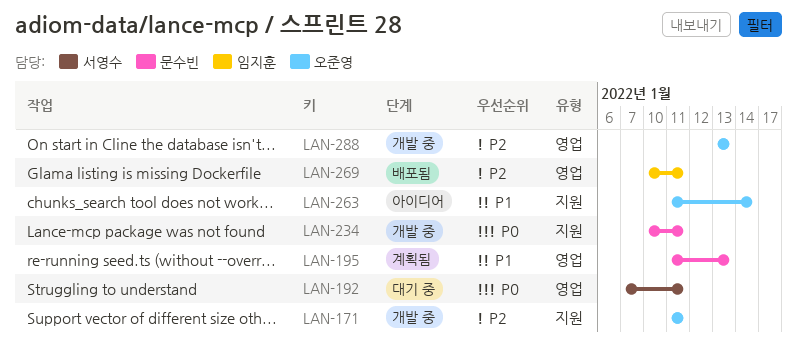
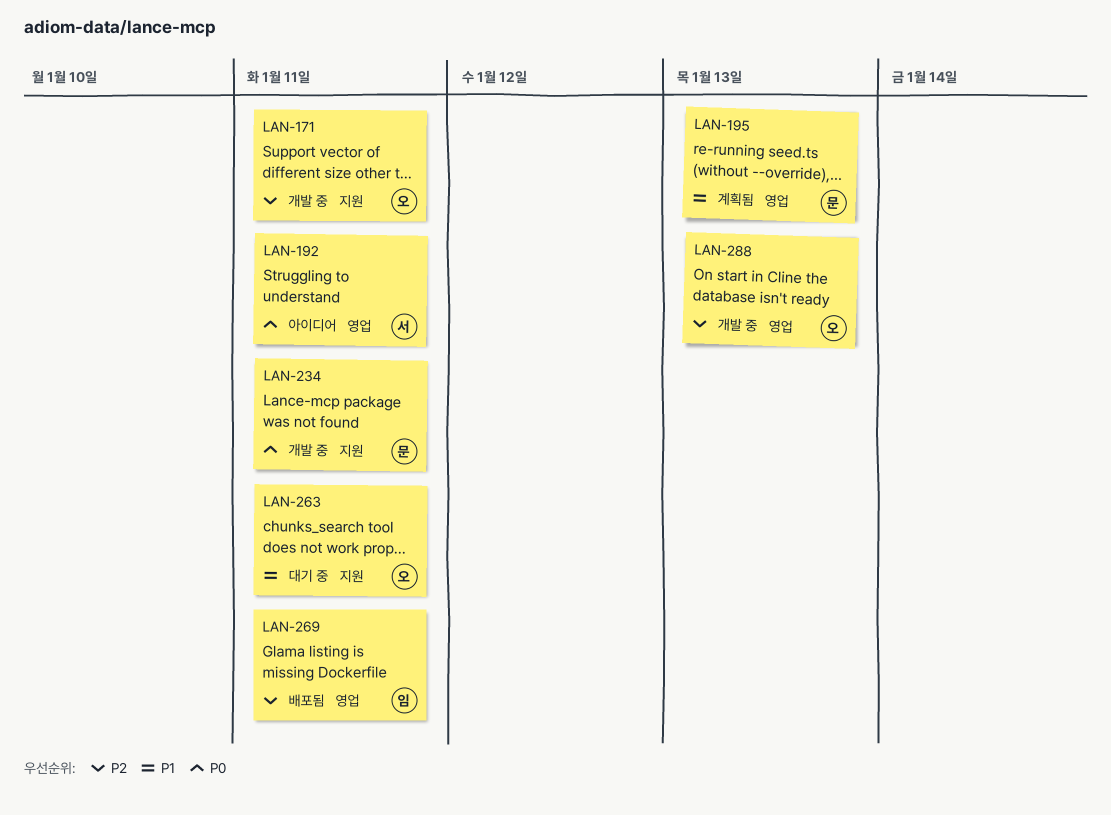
LAN-192, status: 대기 중 -> 아이디어
LAN-263, status: 아이디어 -> 대기 중
LAN-263, due: Jan 14 -> Jan 11

